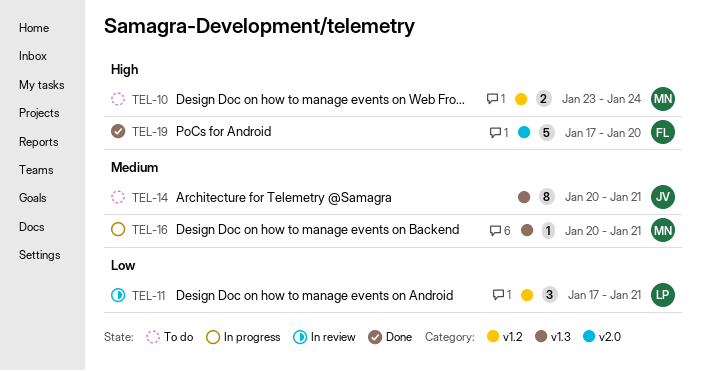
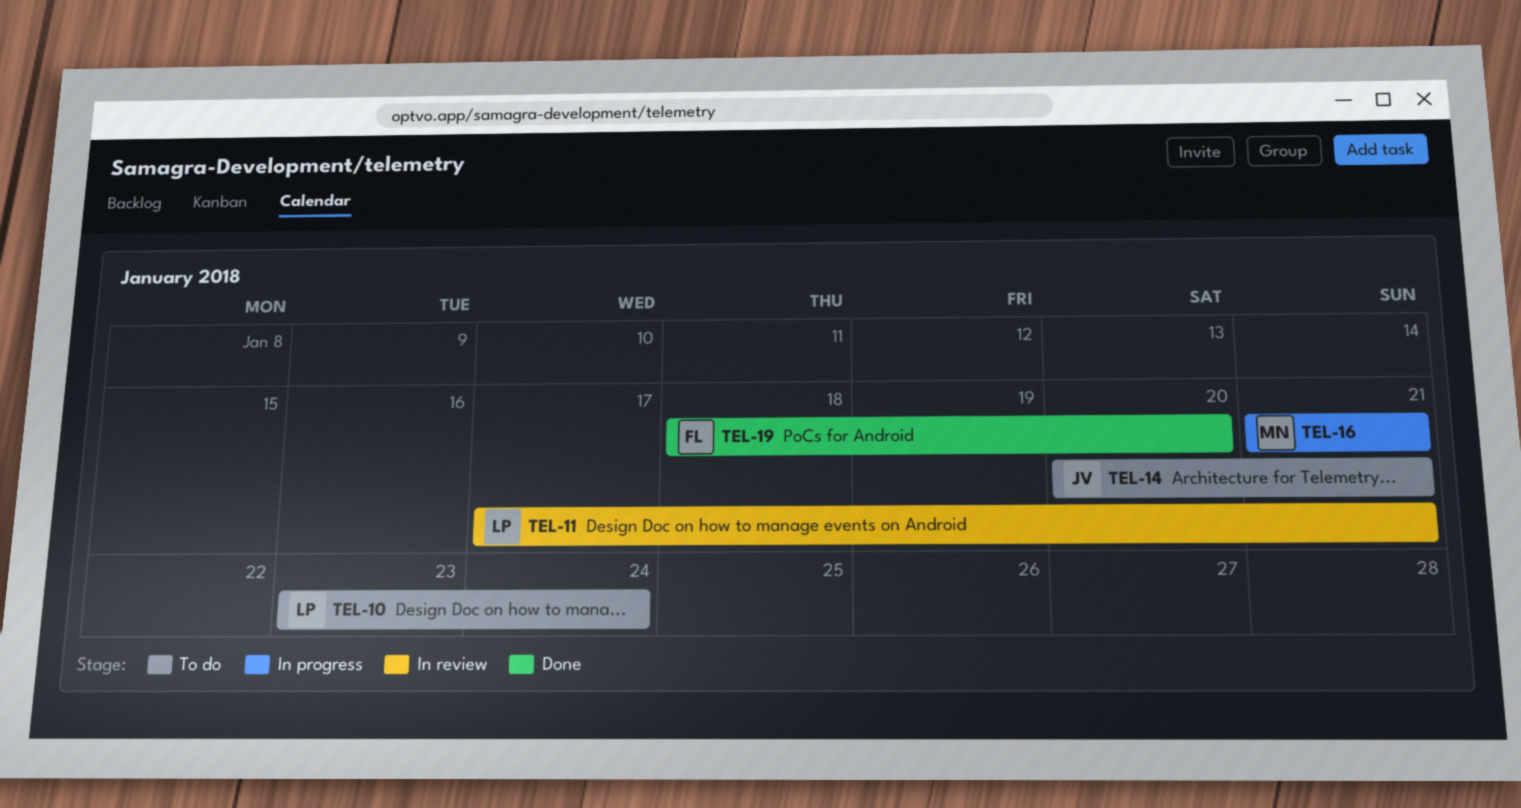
TEL-10, owner: MN -> LP
TEL-16, start: Jan 20 -> Jan 21
TEL-19, start: Jan 17 -> Jan 18

